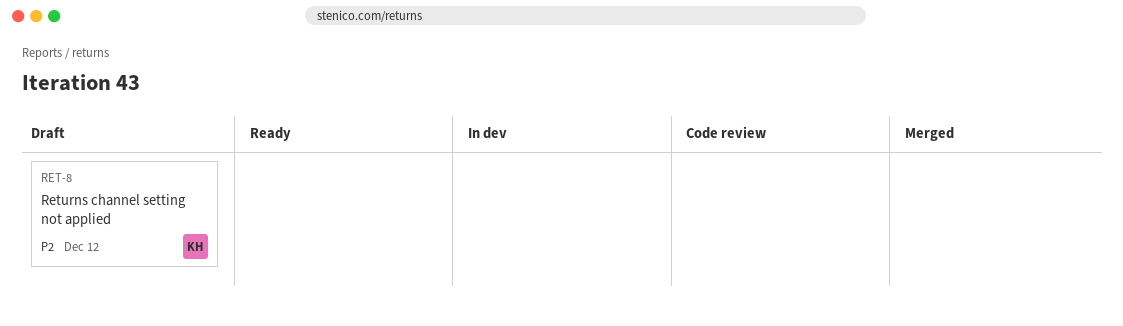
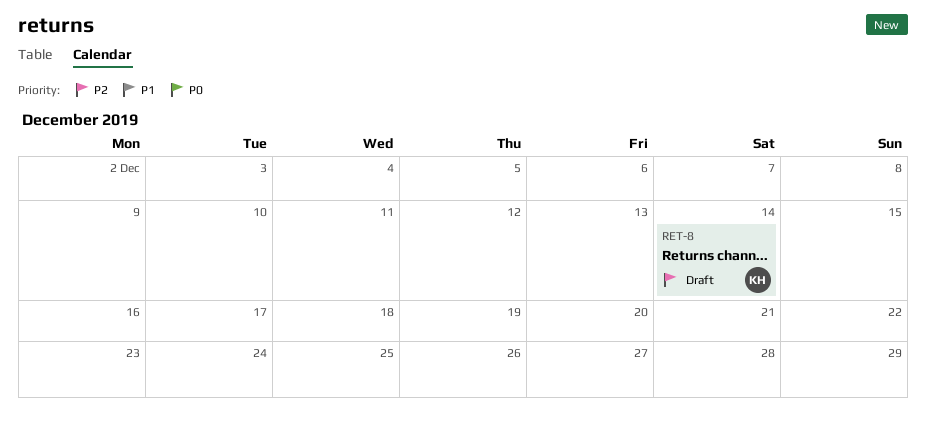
RET-8, due: Dec 12 -> Dec 14

